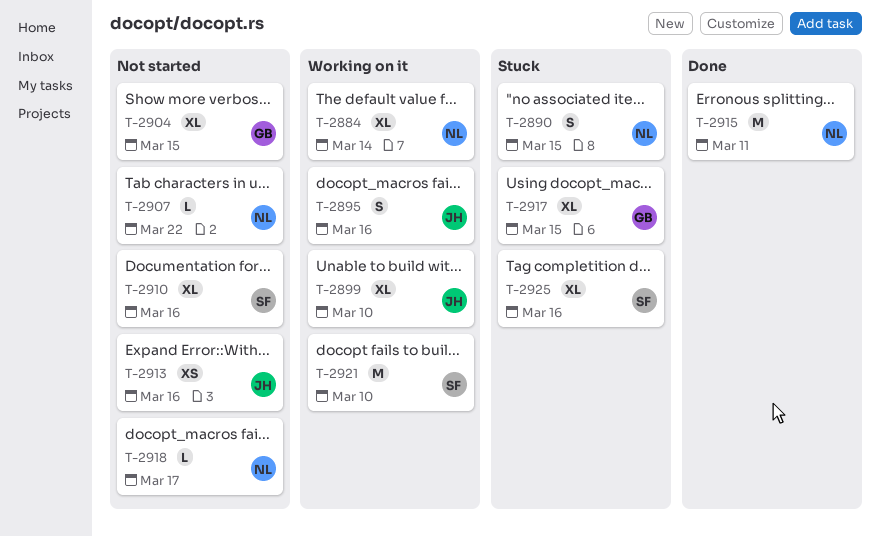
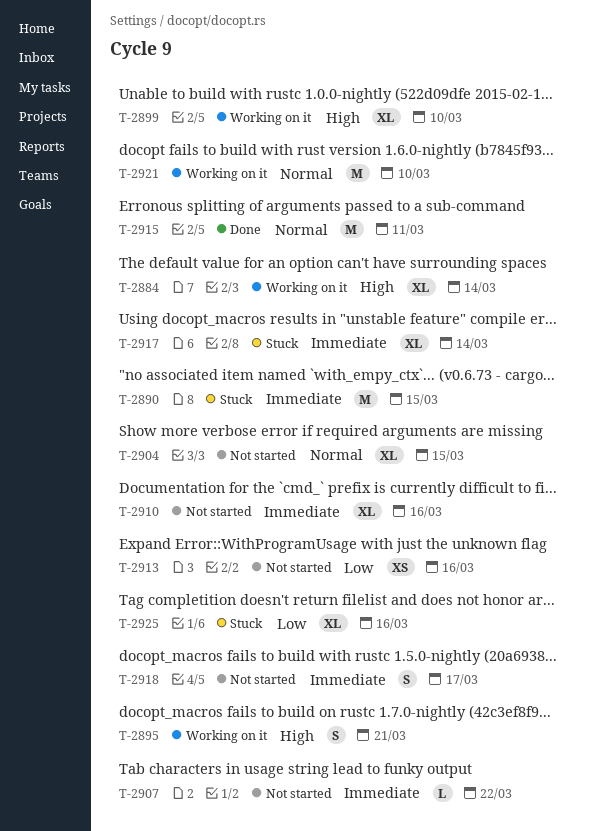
T-2890, estimate: S -> M
T-2895, due: Mar 16 -> Mar 21
T-2917, due: Mar 15 -> Mar 14
T-2918, estimate: L -> S

